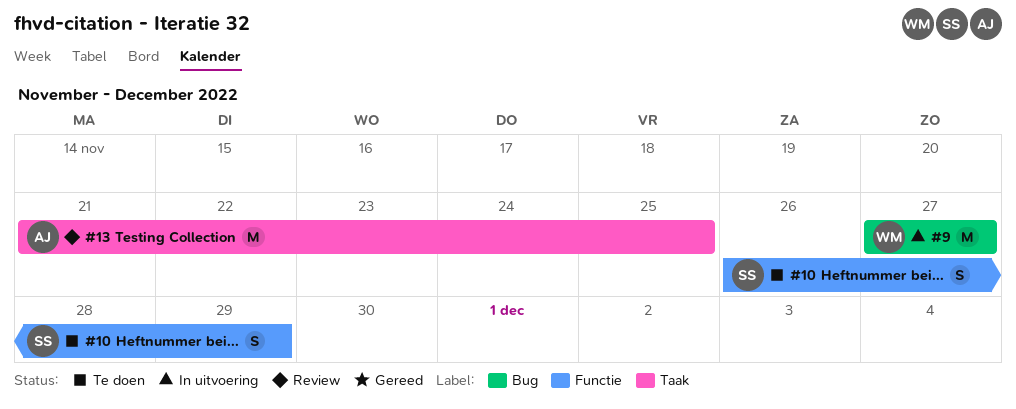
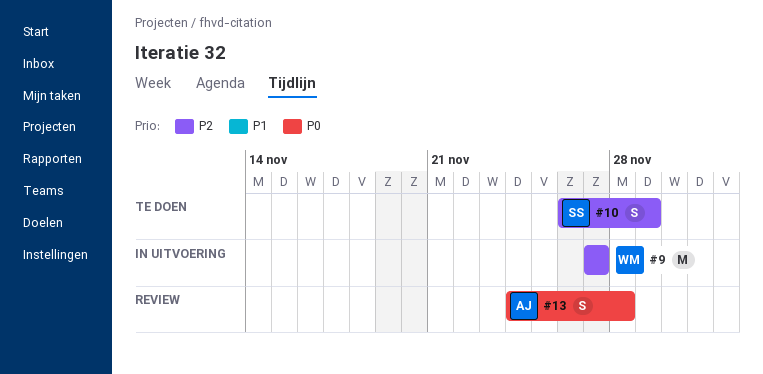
#13, estimate: M -> S
#13, start: Nov 21 -> Nov 24
#13, due: Nov 25 -> Nov 28

